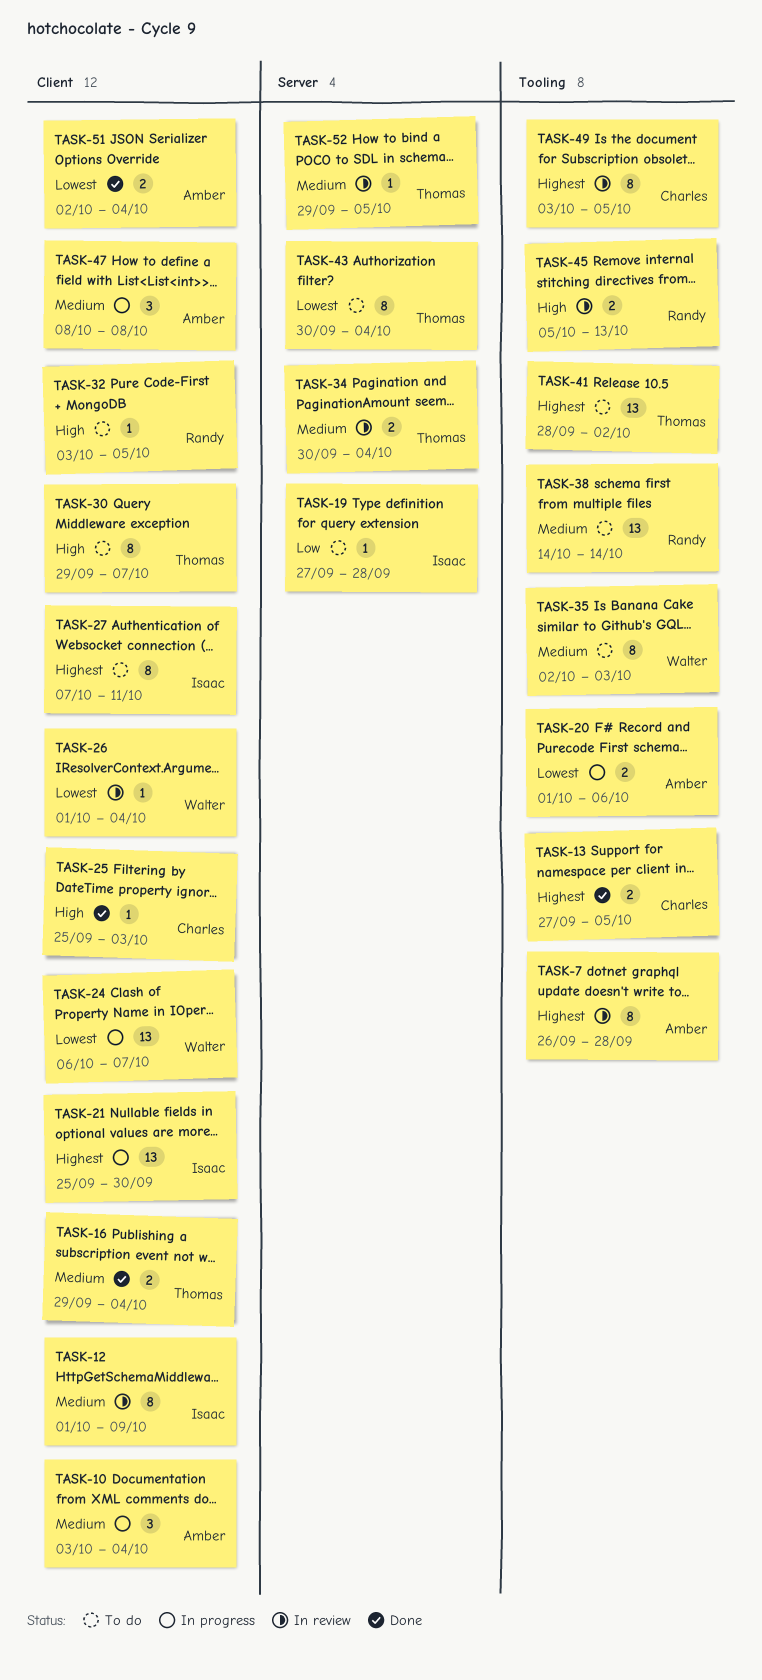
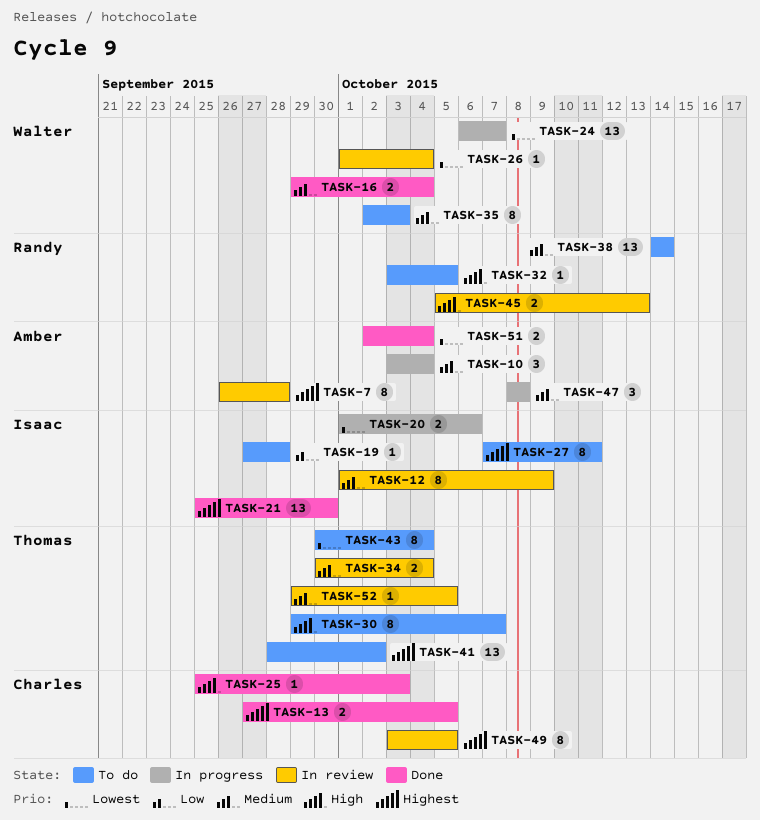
TASK-16, owner: Thomas -> Walter
TASK-20, owner: Amber -> Isaac
TASK-21, status: In progress -> Done

